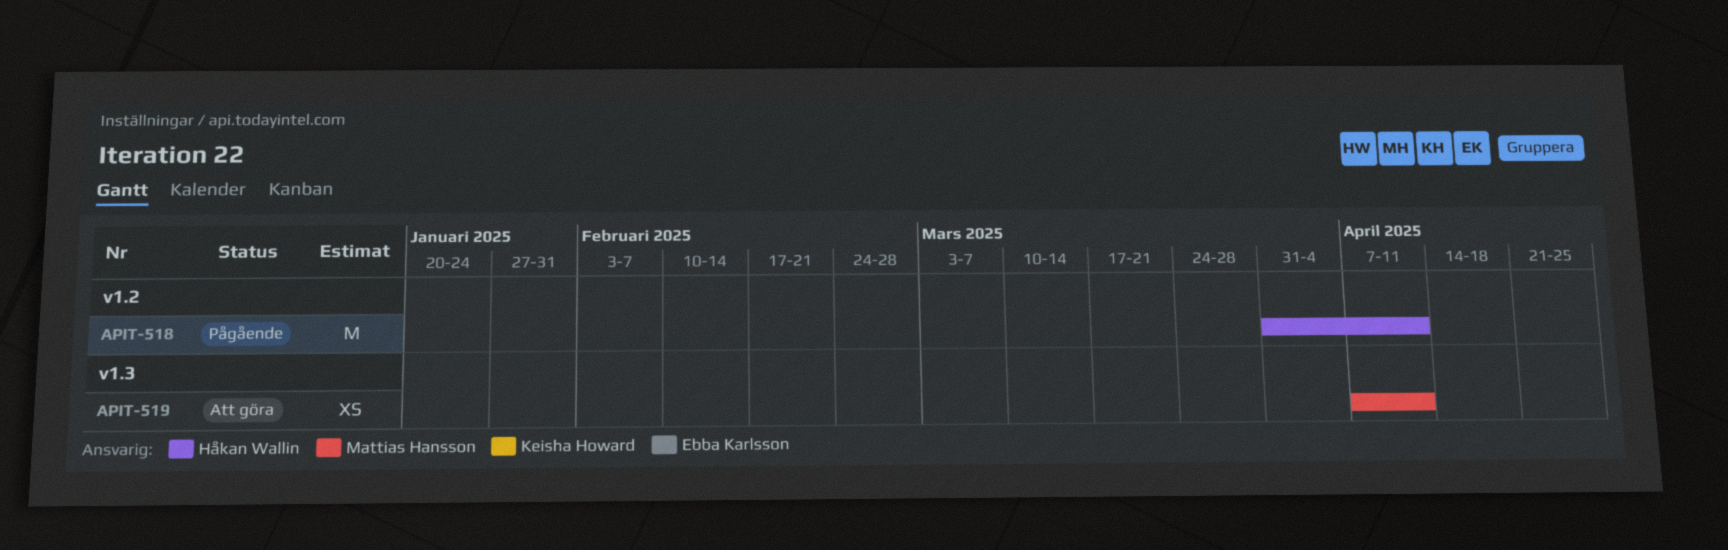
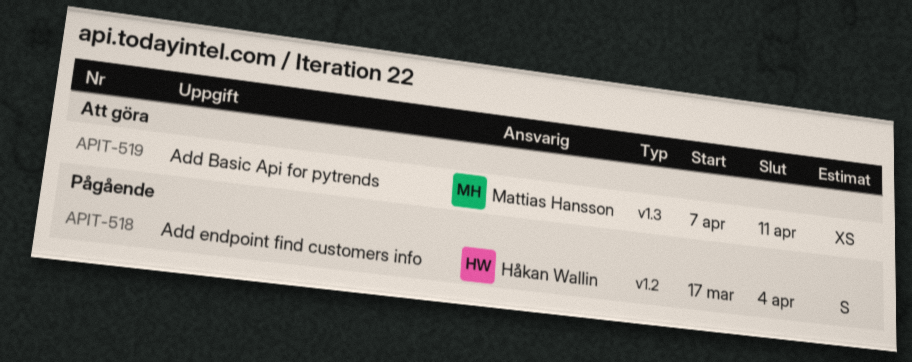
APIT-518, estimate: M -> S
APIT-518, start: Mar 31 -> Mar 17
APIT-518, due: Apr 11 -> Apr 4

